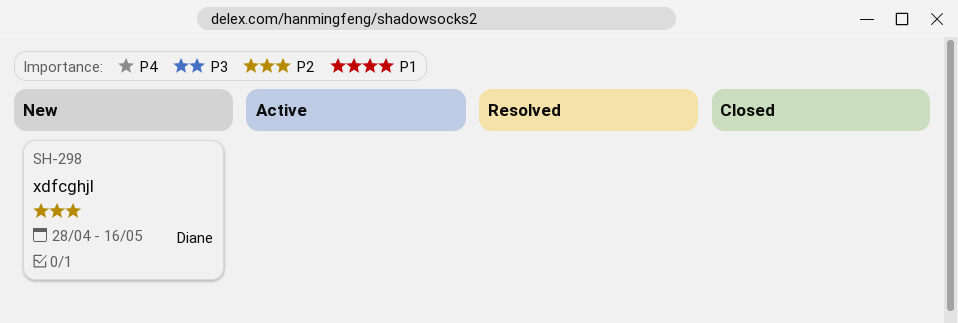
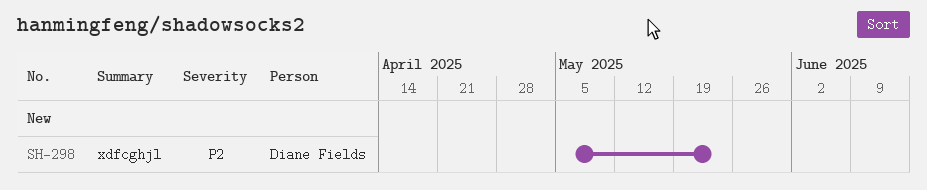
SH-298, start: Apr 28 -> May 5
SH-298, due: May 16 -> May 23

